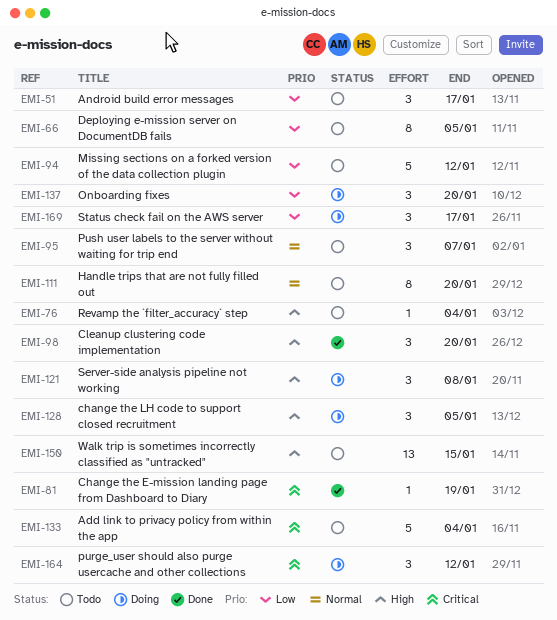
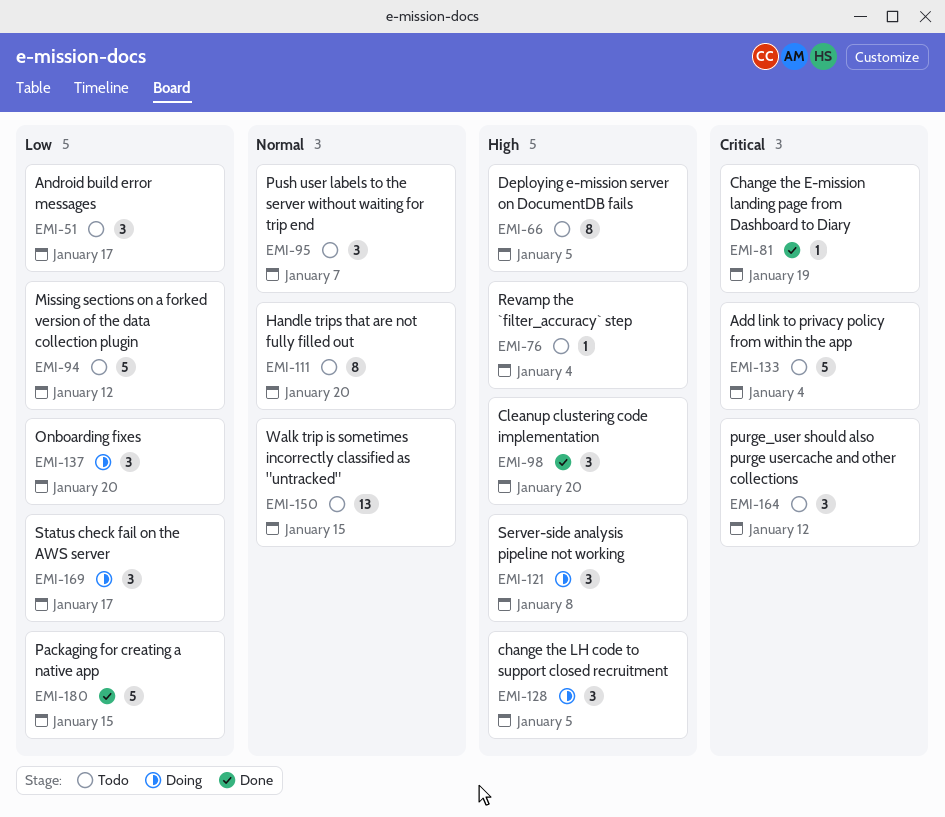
EMI-66, priority: Low -> High
EMI-150, priority: High -> Normal
EMI-164, status: Doing -> Todo
EMI-180: none -> present

